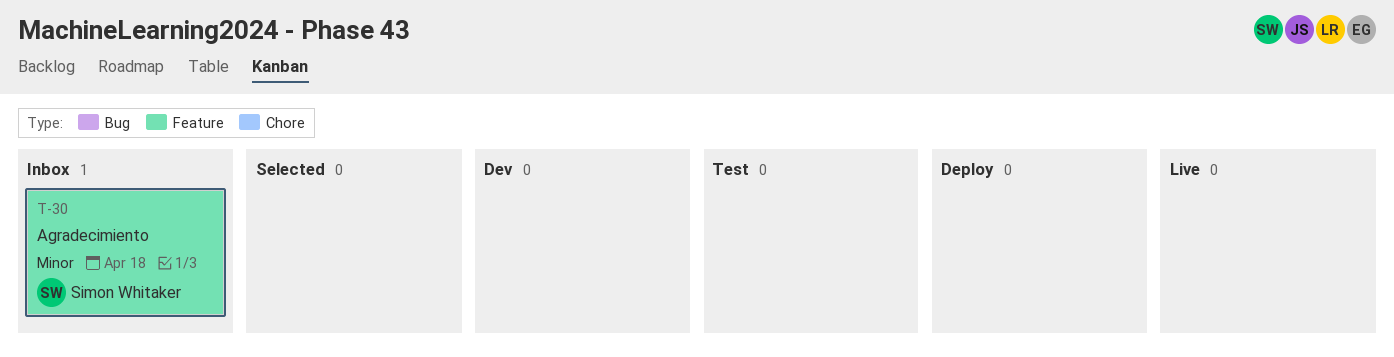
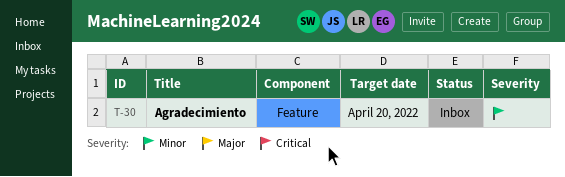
T-30, due: Apr 18 -> Apr 20

